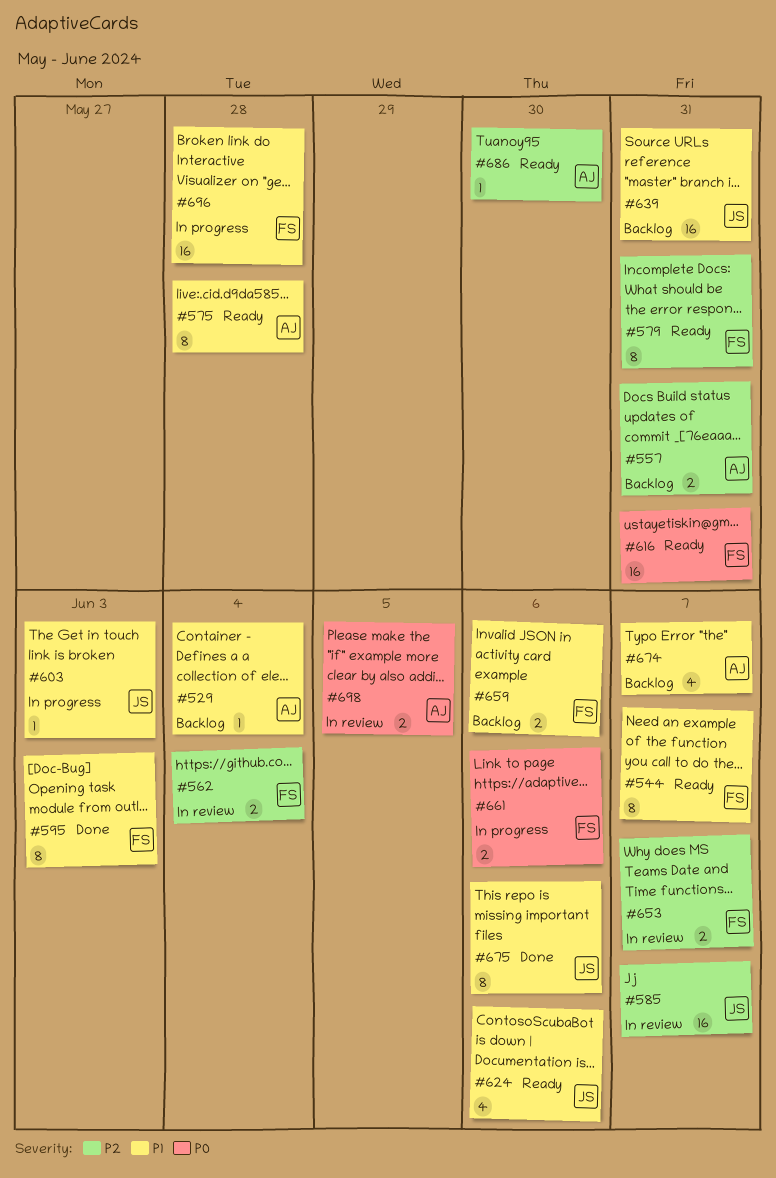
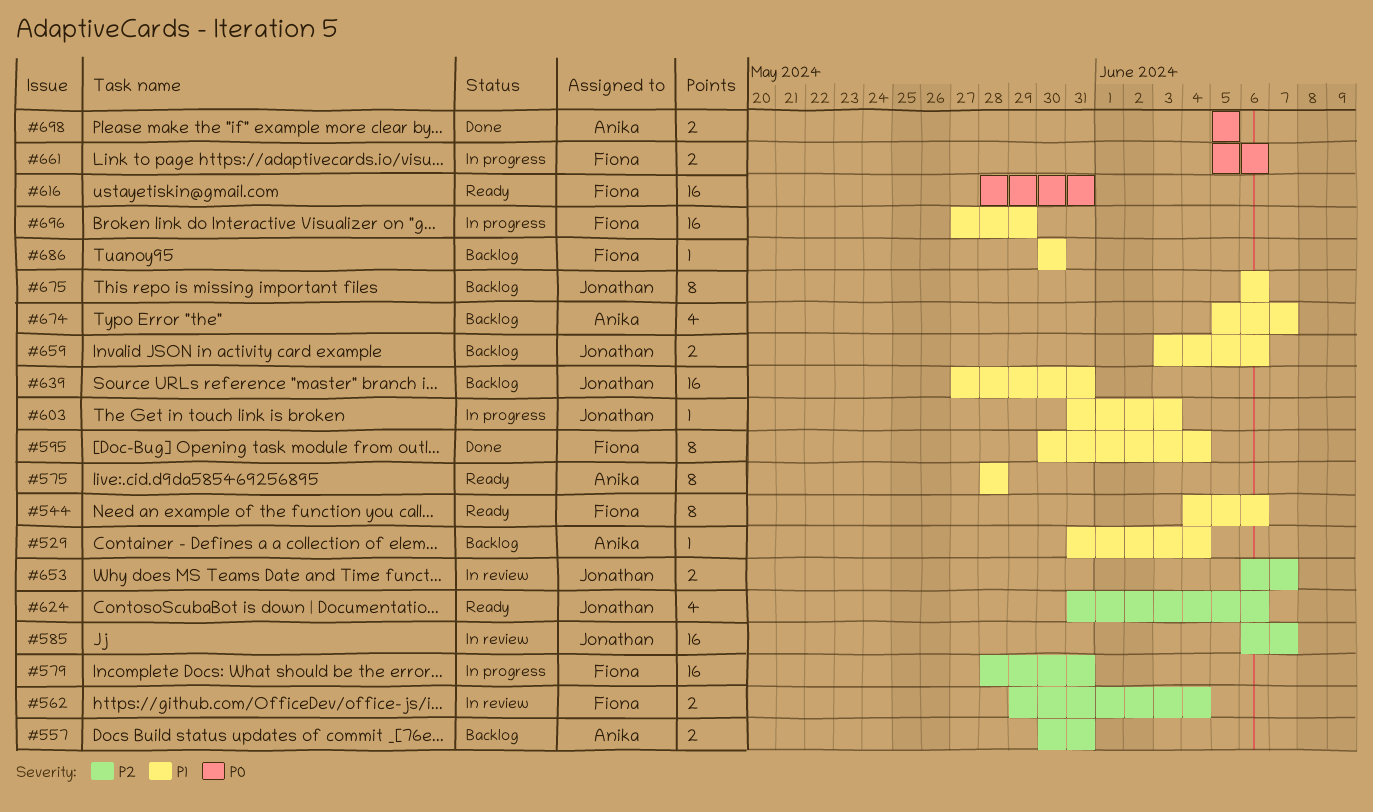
#544, due: Jun 7 -> Jun 6
#579, status: Ready -> In progress
#579, estimate: 8 -> 16
#595, due: Jun 3 -> Jun 4
#624, priority: P1 -> P2
#653, owner: Fiona -> Jonathan
#659, owner: Fiona -> Jonathan
#675, status: Done -> Backlog
#686, status: Ready -> Backlog
#686, owner: Anika -> Fiona
#686, priority: P2 -> P1
#696, due: May 28 -> May 29
#698, status: In review -> Done

